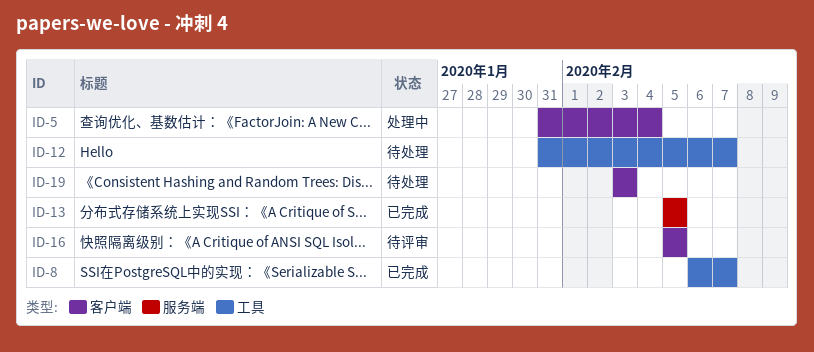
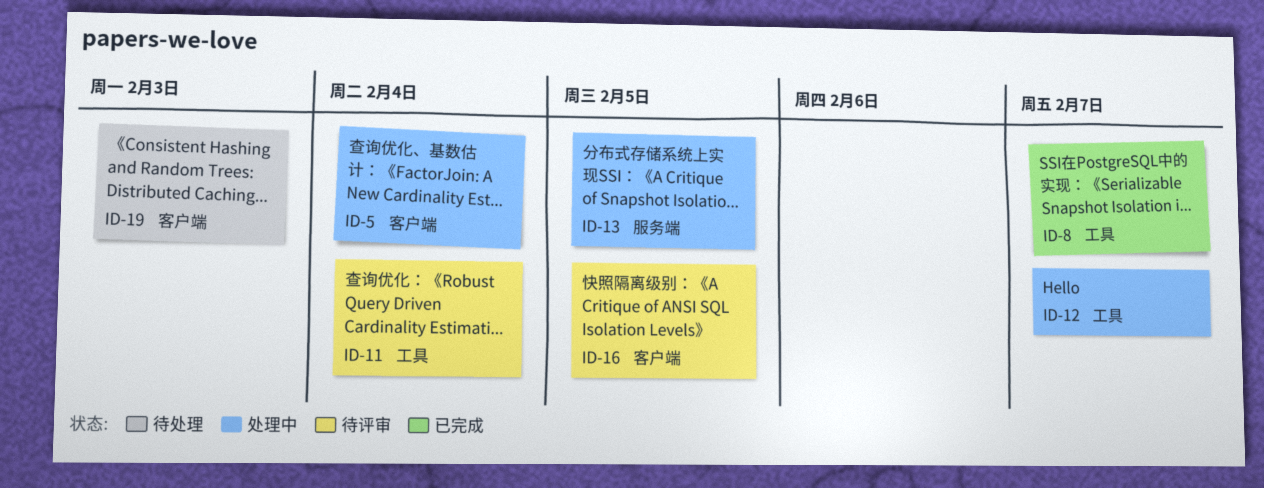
ID-11: none -> present
ID-12, status: 待处理 -> 处理中
ID-13, status: 已完成 -> 处理中

